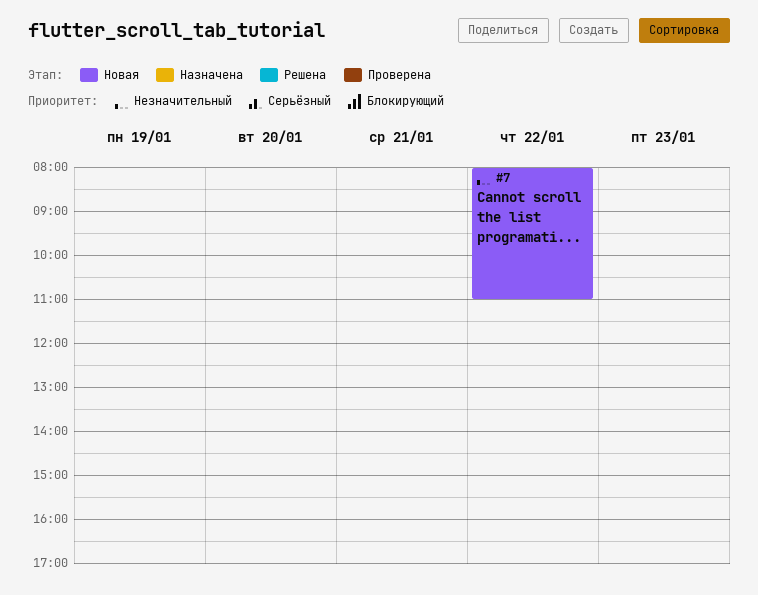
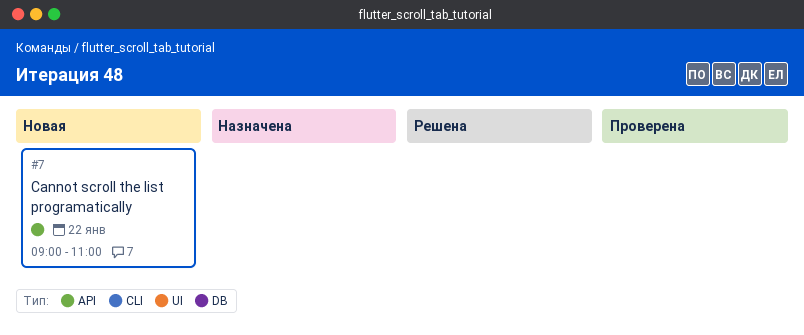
#7, begins: 08:00 -> 09:00

